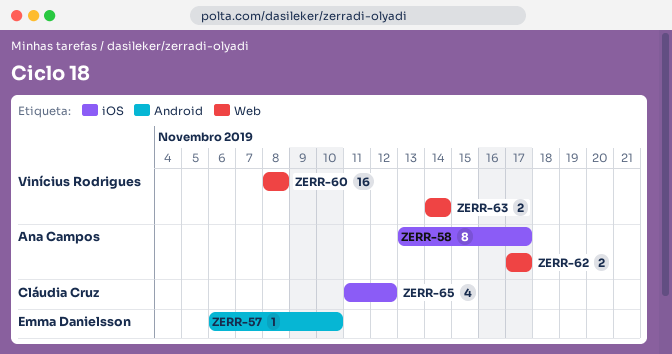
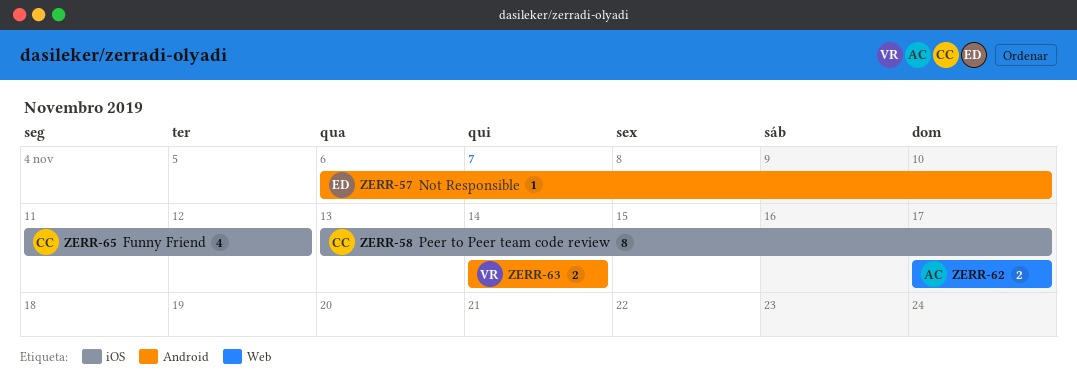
ZERR-58, owner: Ana Campos -> Cláudia Cruz
ZERR-60: present -> none
ZERR-63, label: Web -> Android

